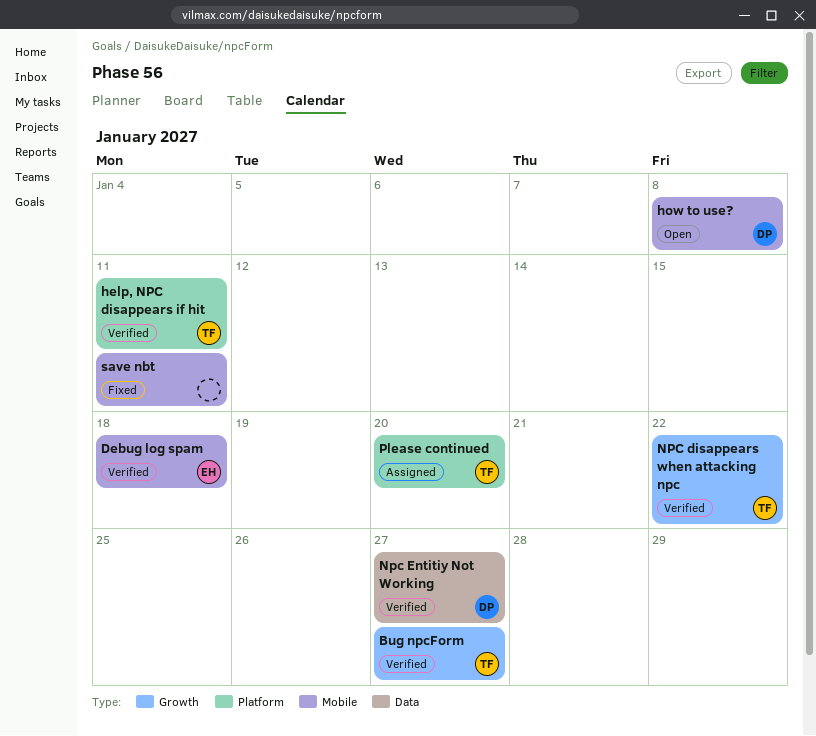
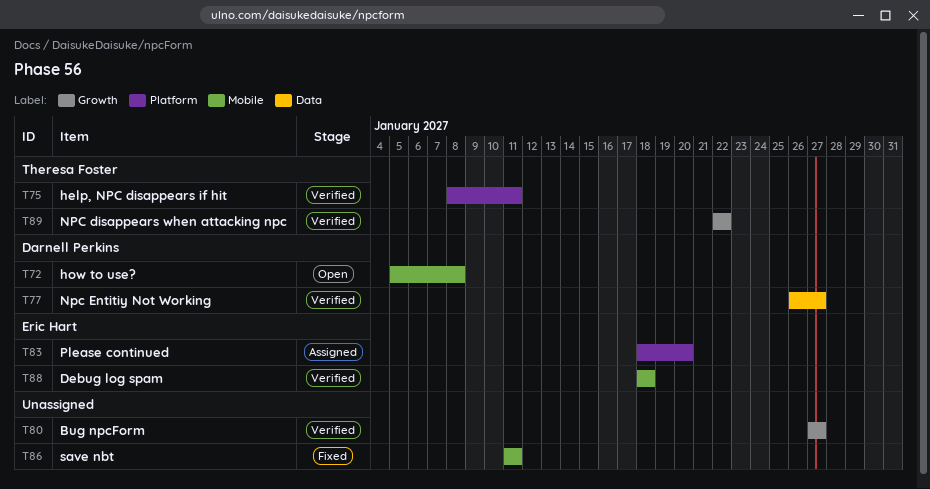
Bug npcForm, owner: Theresa Foster -> none
Please continued, owner: Theresa Foster -> Eric Hart

